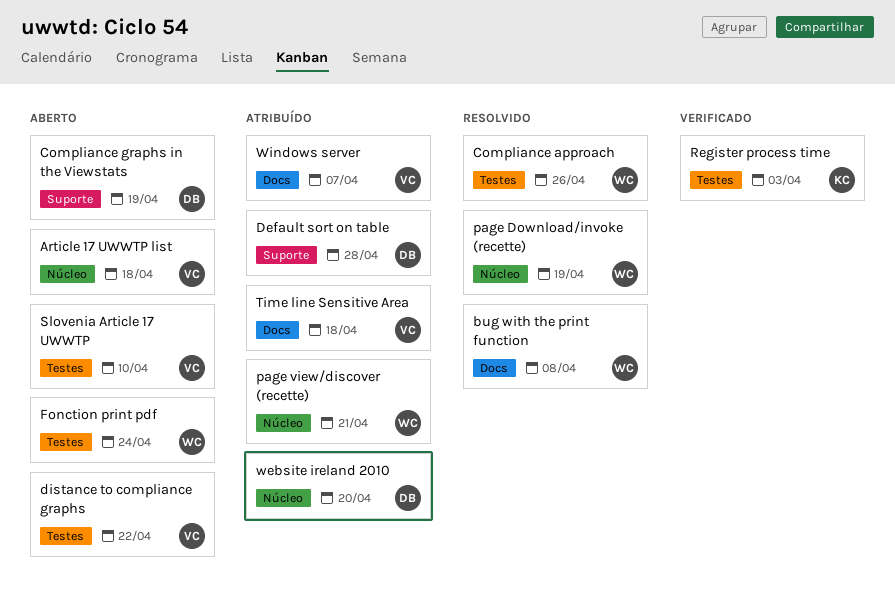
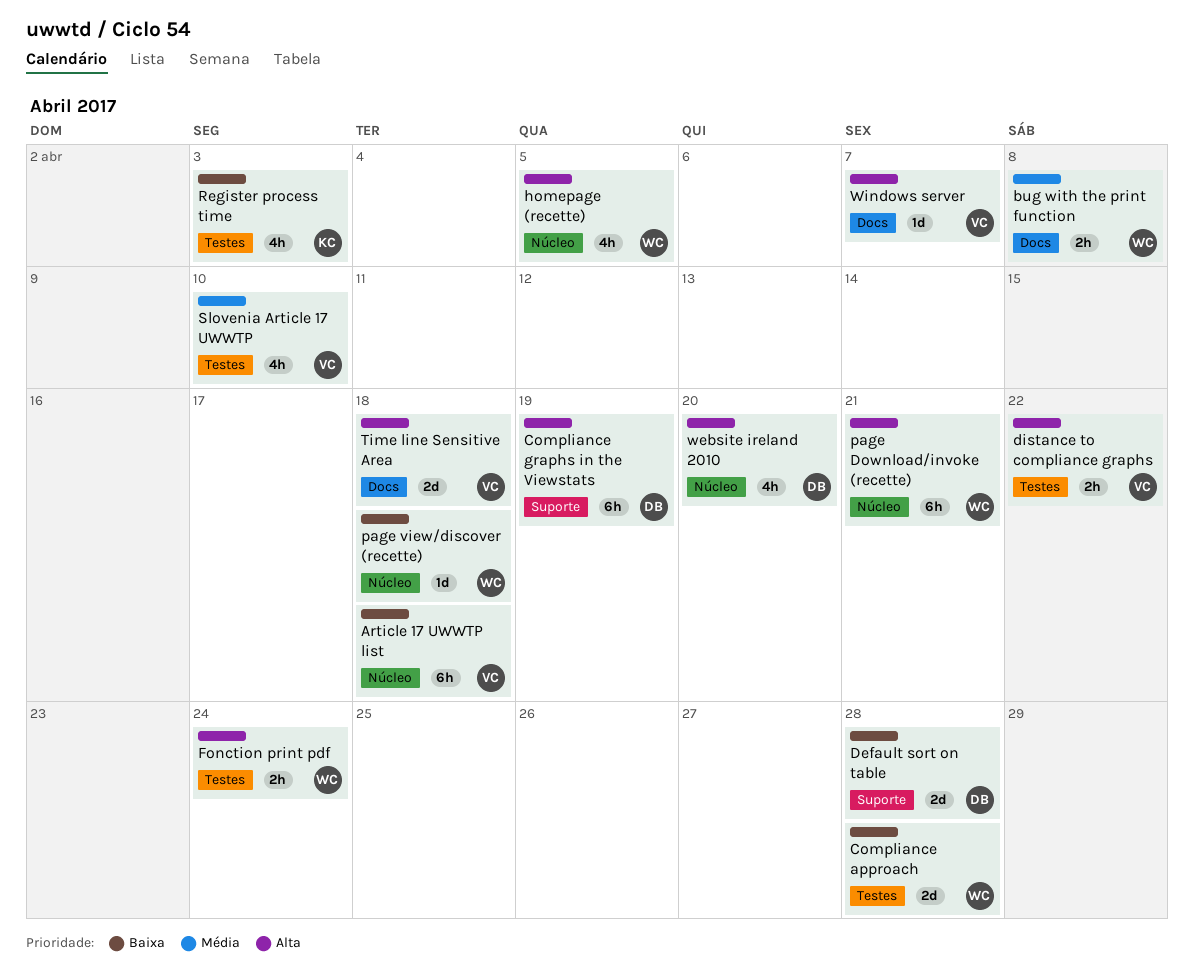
Compliance approach, due: Apr 26 -> Apr 28
homepage (recette): none -> present
page Download/invoke (recette), due: Apr 19 -> Apr 21
page view/discover (recette), due: Apr 21 -> Apr 18

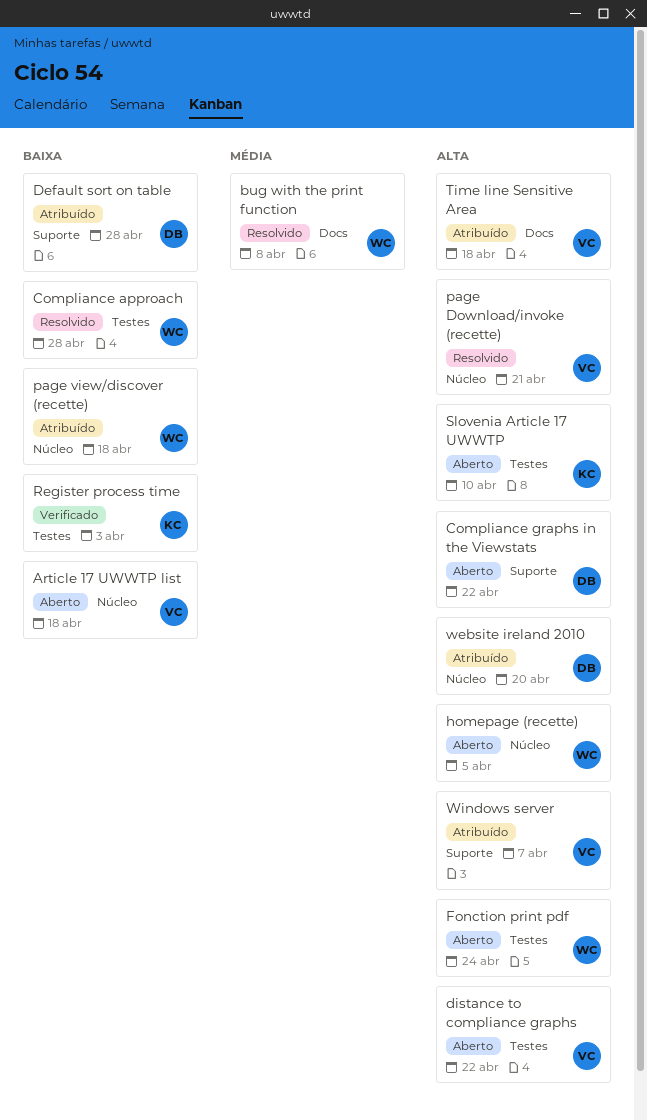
Compliance graphs in the Viewstats, due: Apr 19 -> Apr 22
page Download/invoke (recette), owner: WC -> VC
Slovenia Article 17 UWWTP, owner: VC -> KC
Slovenia Article 17 UWWTP, priority: Média -> Alta
Windows server, label: Docs -> Suporte

